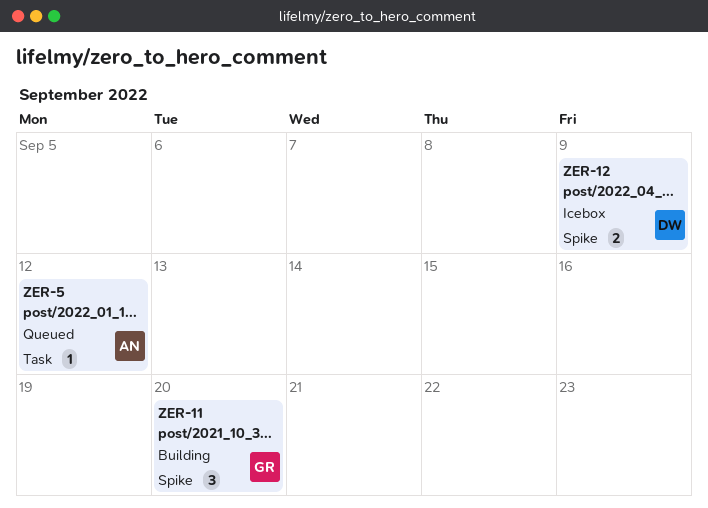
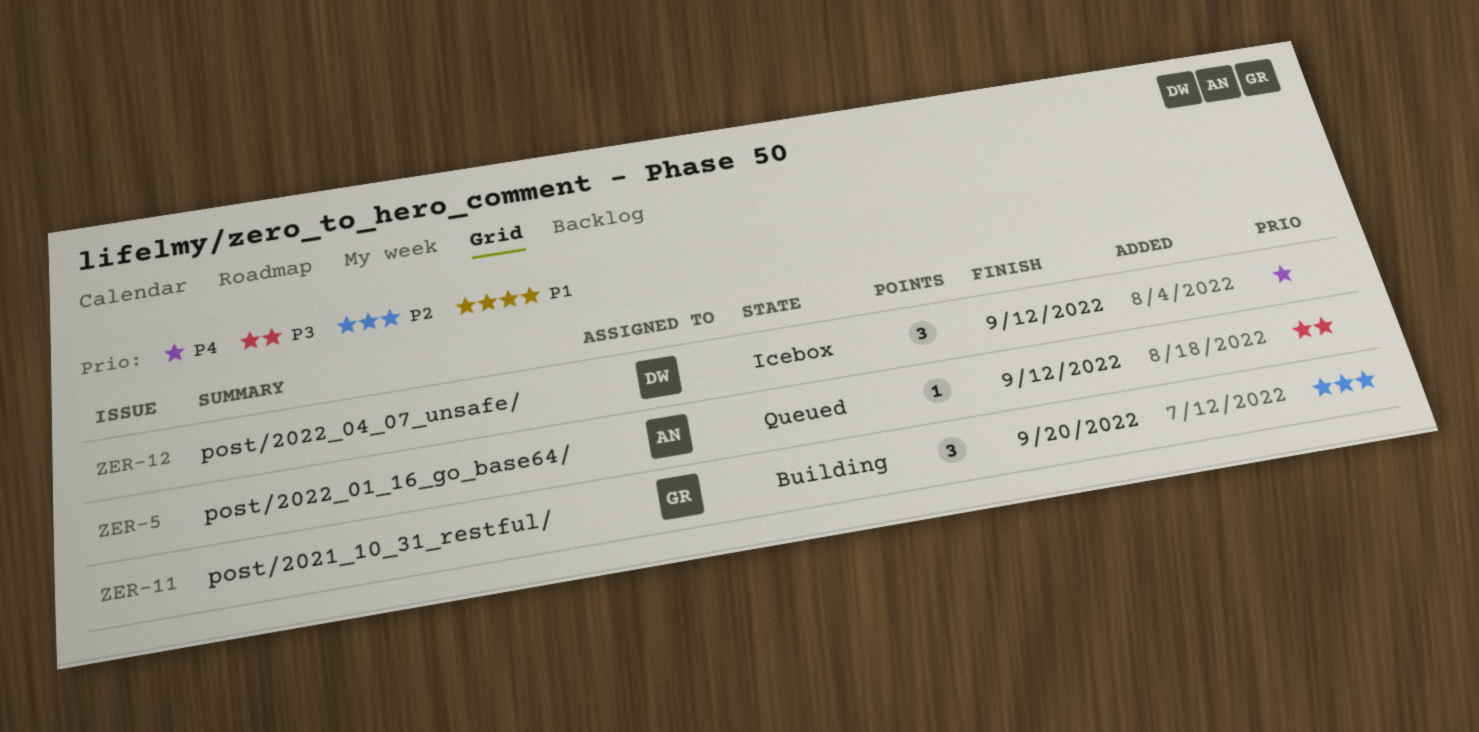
ZER-12, estimate: 2 -> 3
ZER-12, due: Sep 9 -> Sep 12

